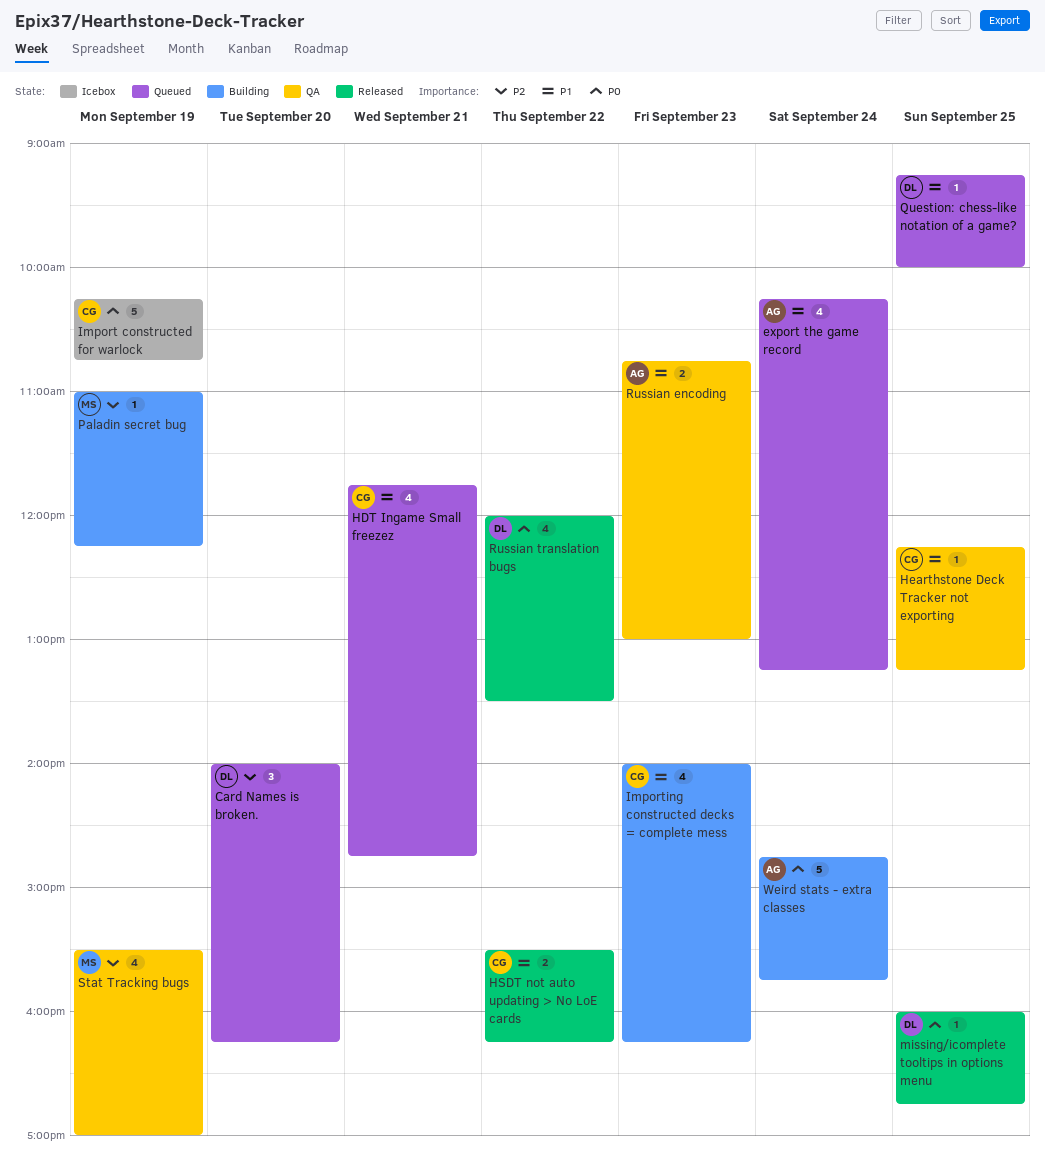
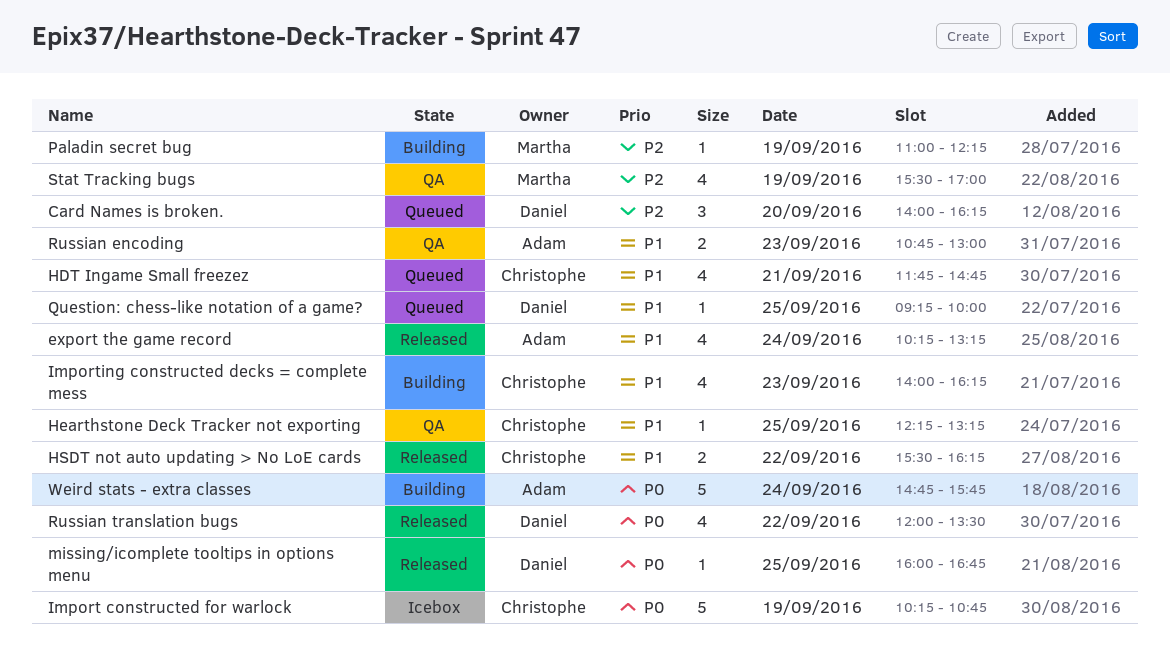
export the game record, status: Queued -> Released

